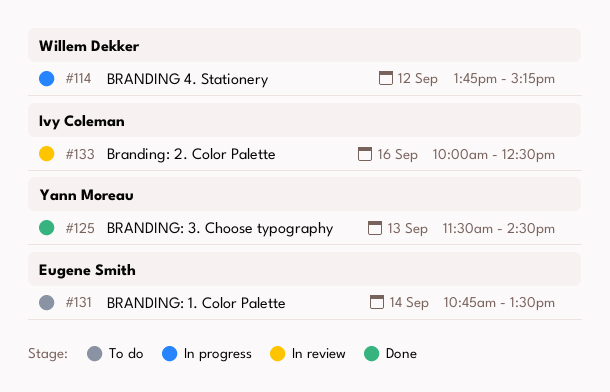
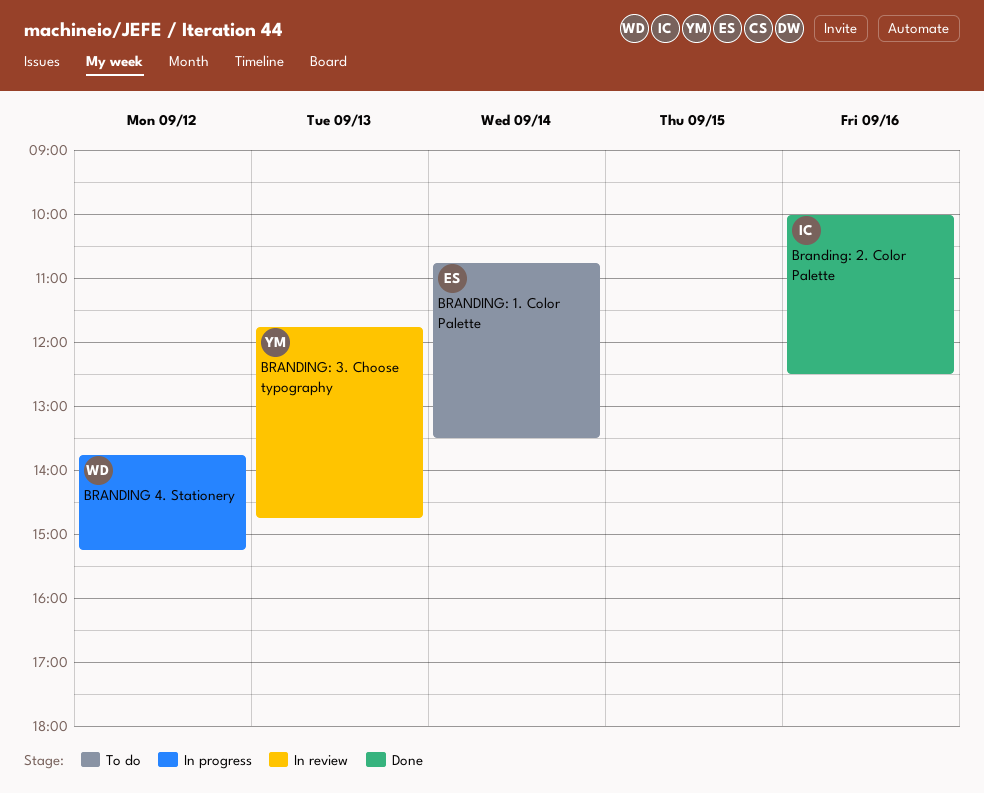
Branding: 2. Color Palette, status: In review -> Done
BRANDING: 3. Choose typography, status: Done -> In review
BRANDING: 3. Choose typography, begins: 11:30 -> 11:45
BRANDING: 3. Choose typography, ends: 14:30 -> 14:45

